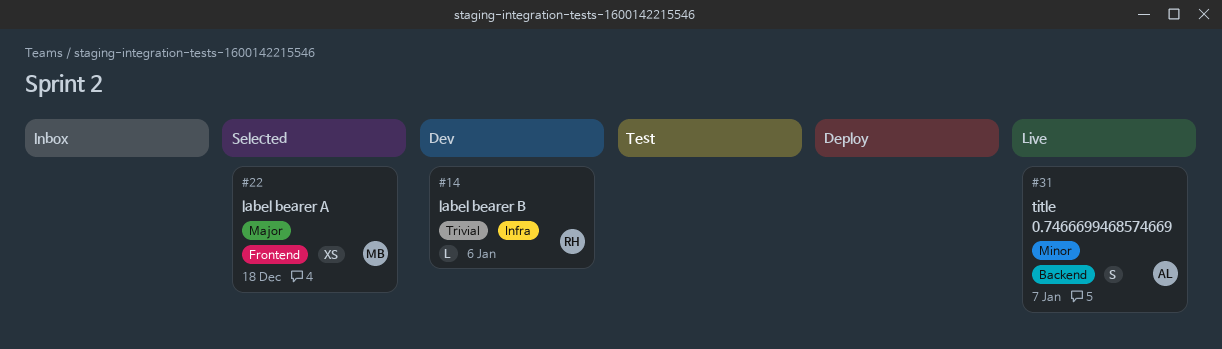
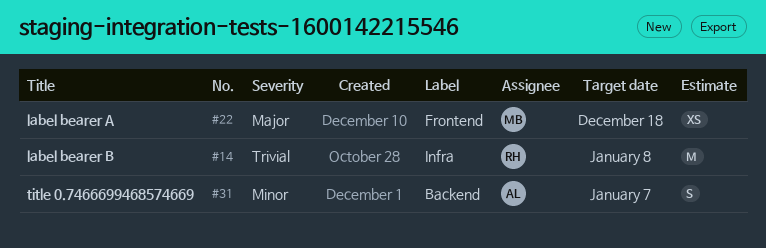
#14, estimate: L -> M
#14, due: Jan 6 -> Jan 8

